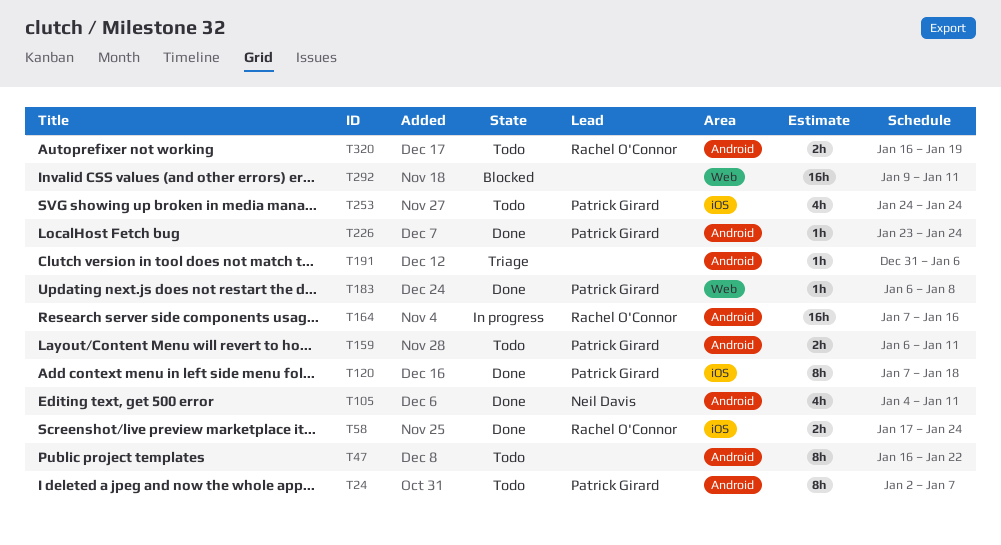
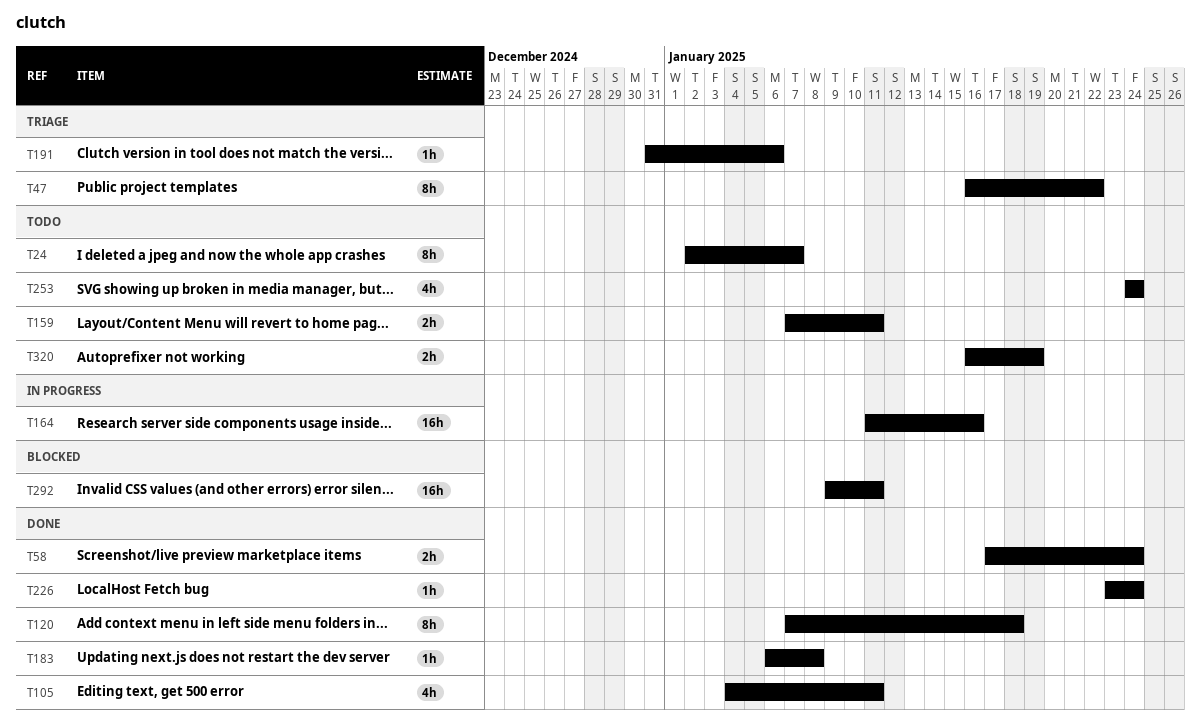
T47, status: Todo -> Triage
T159, start: Jan 6 -> Jan 7
T164, start: Jan 7 -> Jan 11

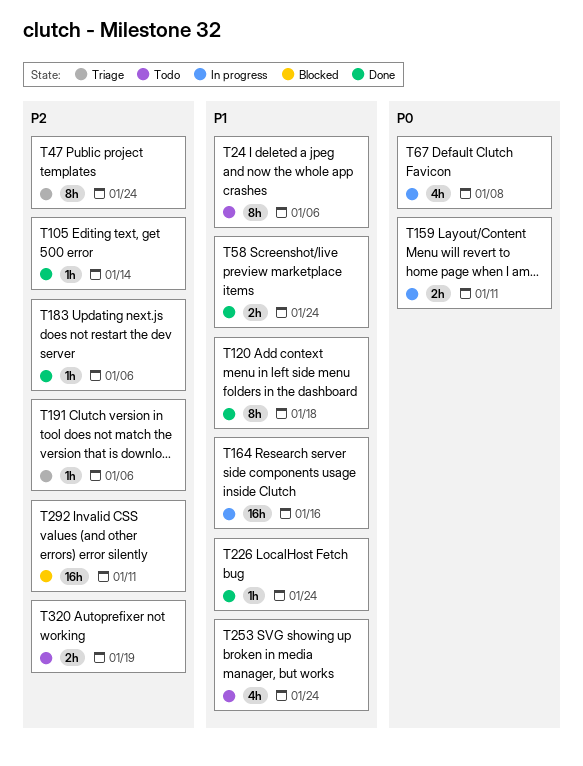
T24, due: Jan 7 -> Jan 6
T47, due: Jan 22 -> Jan 24
T67: none -> present
T105, estimate: 4h -> 1h
T105, due: Jan 11 -> Jan 14
T159, status: Todo -> In progress
T183, due: Jan 8 -> Jan 6

